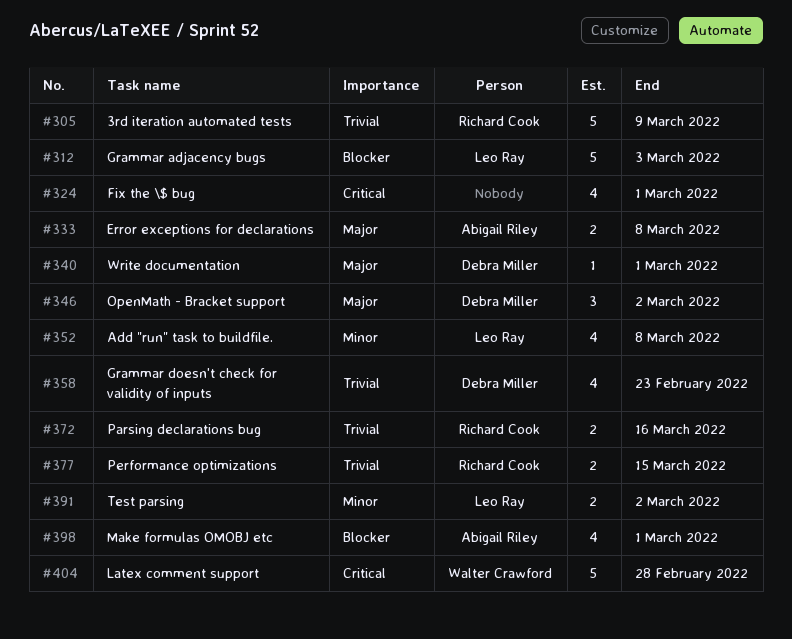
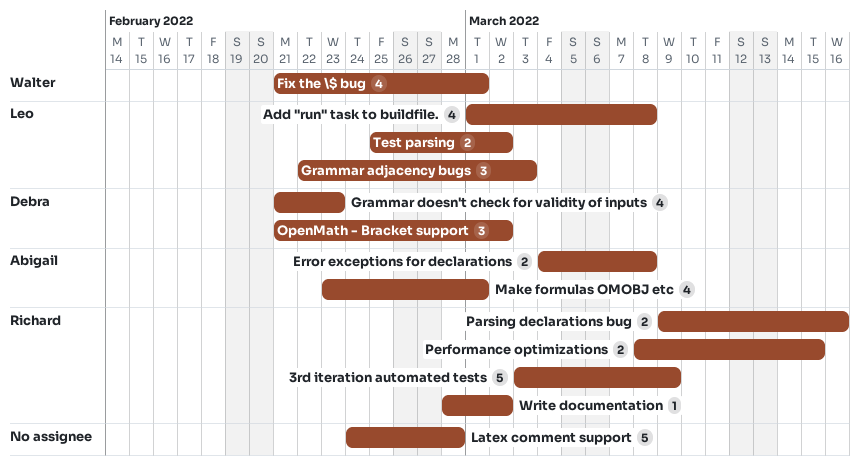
Fix the \$ bug, owner: none -> Walter Crawford
Grammar adjacency bugs, estimate: 5 -> 3
Latex comment support, owner: Walter Crawford -> none
Write documentation, owner: Debra Miller -> Richard Cook
Write documentation, due: Mar 1 -> Mar 2

